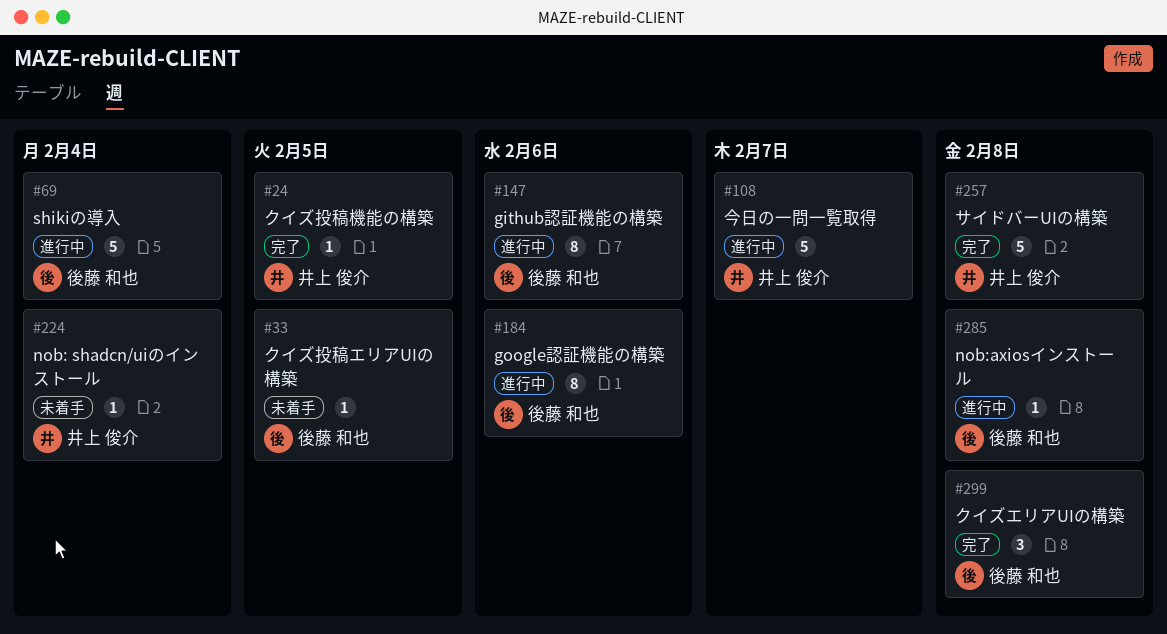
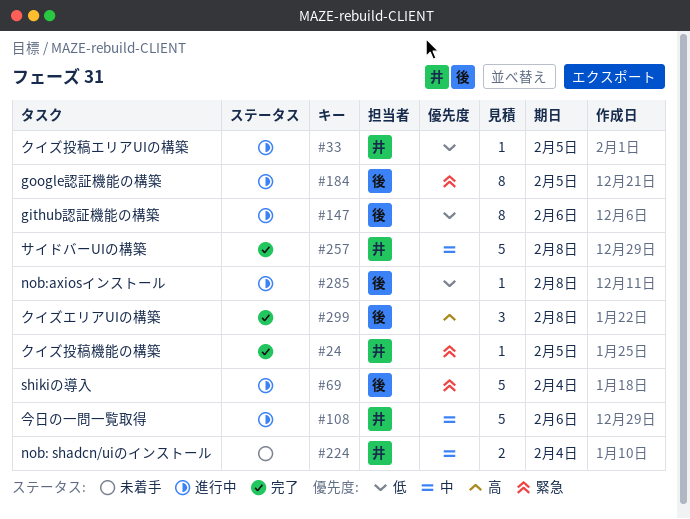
#33, status: 未着手 -> 進行中
#33, owner: 後藤 和也 -> 井上 俊介
#108, due: Feb 7 -> Feb 6
#184, due: Feb 6 -> Feb 5
#224, estimate: 1 -> 2

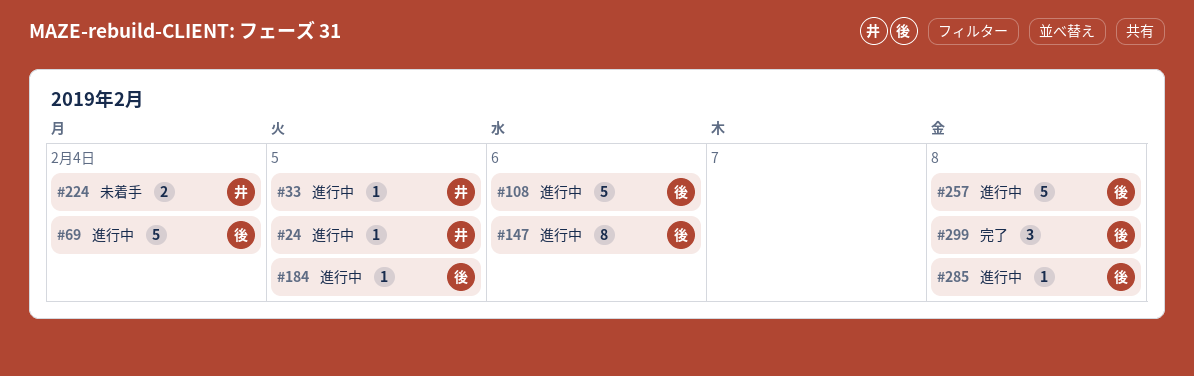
#24, status: 完了 -> 進行中
#108, owner: 井 -> 後
#184, estimate: 8 -> 1
#257, status: 完了 -> 進行中
#257, owner: 井 -> 後

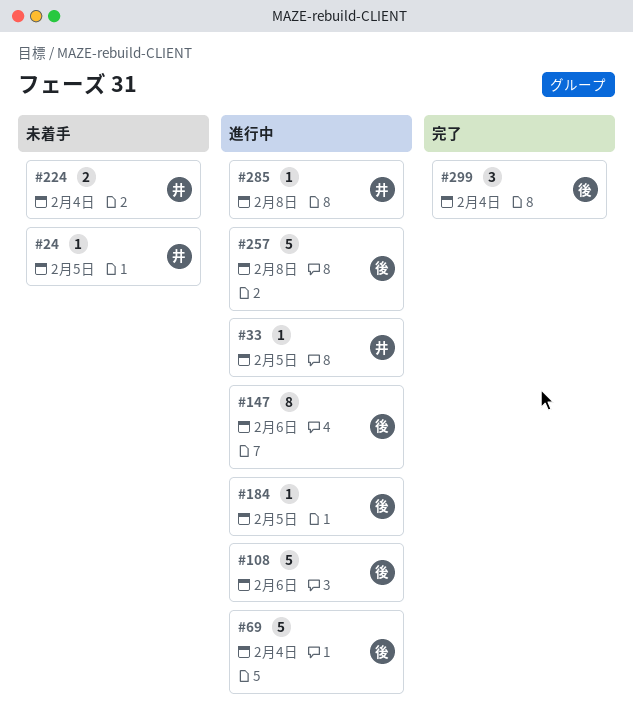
#24, status: 進行中 -> 未着手
#285, owner: 後 -> 井
#299, due: Feb 8 -> Feb 4

